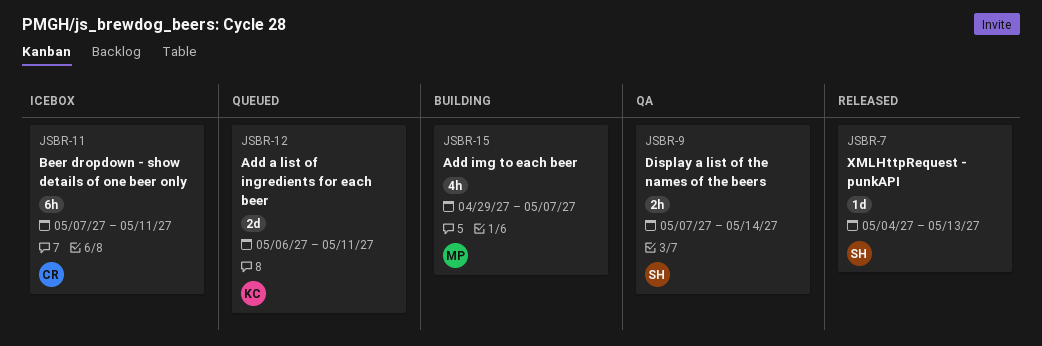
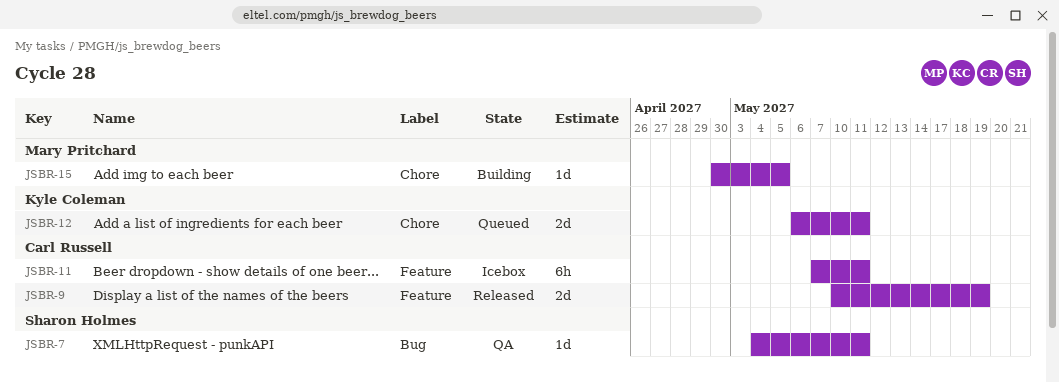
JSBR-7, status: Released -> QA
JSBR-7, due: May 13 -> May 11
JSBR-9, status: QA -> Released
JSBR-9, owner: Sharon Holmes -> Carl Russell
JSBR-9, estimate: 2h -> 2d
JSBR-9, start: May 7 -> May 10
JSBR-9, due: May 14 -> May 19
JSBR-15, estimate: 4h -> 1d
JSBR-15, start: Apr 29 -> Apr 30
JSBR-15, due: May 7 -> May 5

